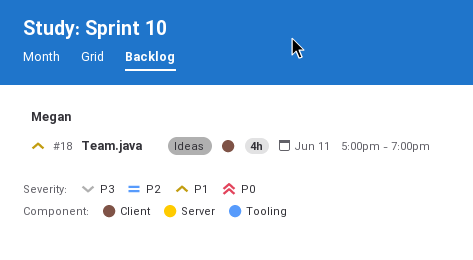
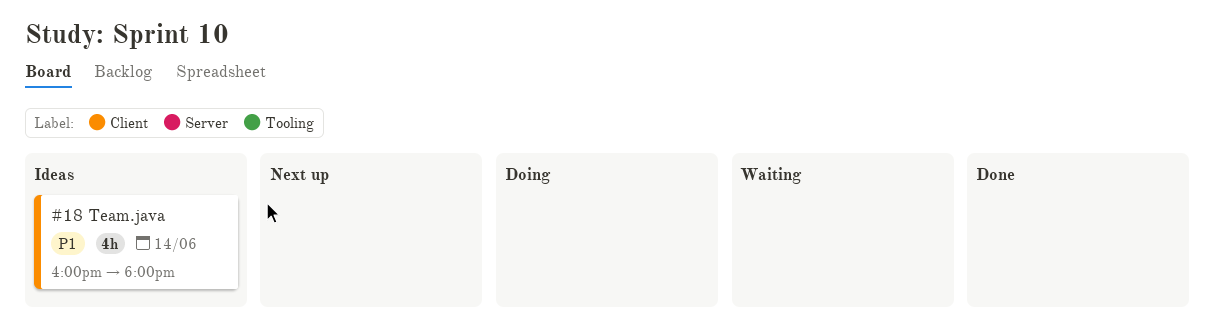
#18, day: Jun 11 -> Jun 14
#18, begins: 17:00 -> 16:00
#18, ends: 19:00 -> 18:00

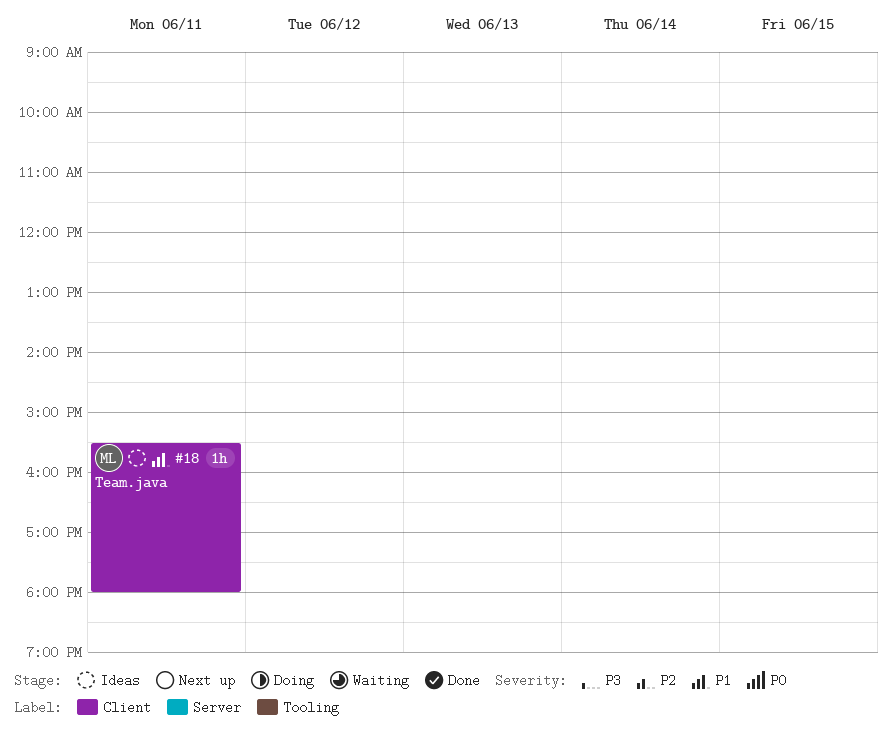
#18, estimate: 4h -> 1h
#18, day: Jun 14 -> Jun 11
#18, begins: 16:00 -> 15:30

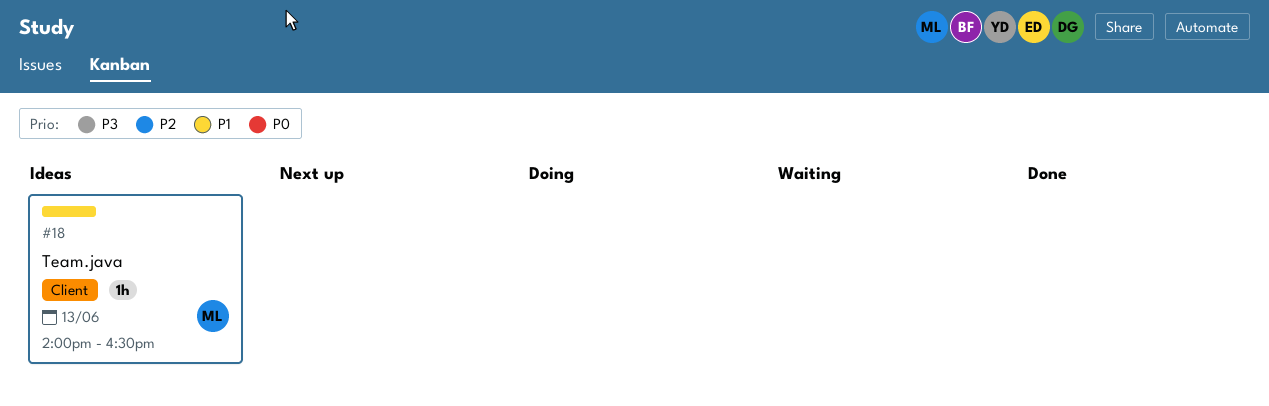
#18, day: Jun 11 -> Jun 13
#18, begins: 15:30 -> 14:00
#18, ends: 18:00 -> 16:30

